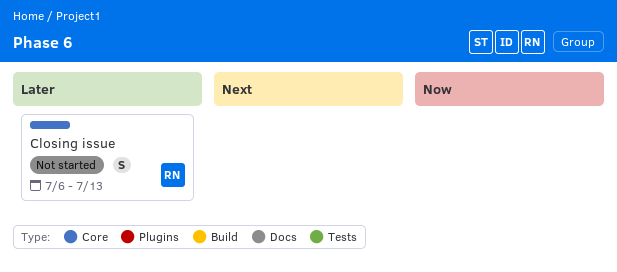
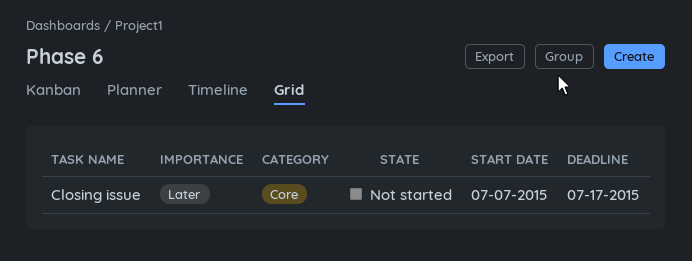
Closing issue, start: Jul 6 -> Jul 7
Closing issue, due: Jul 13 -> Jul 17

